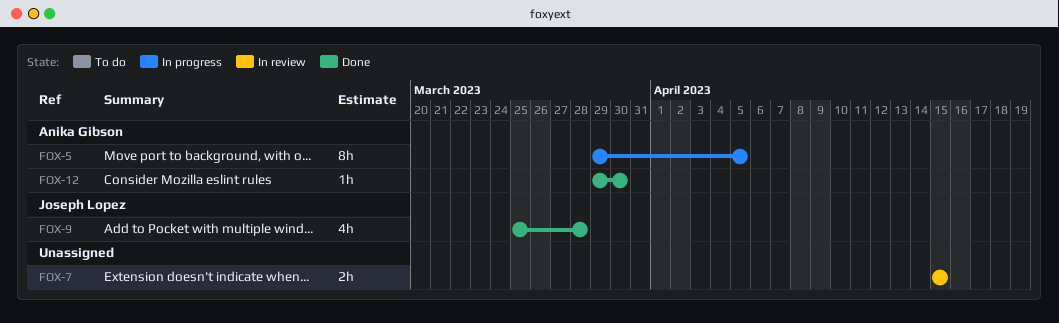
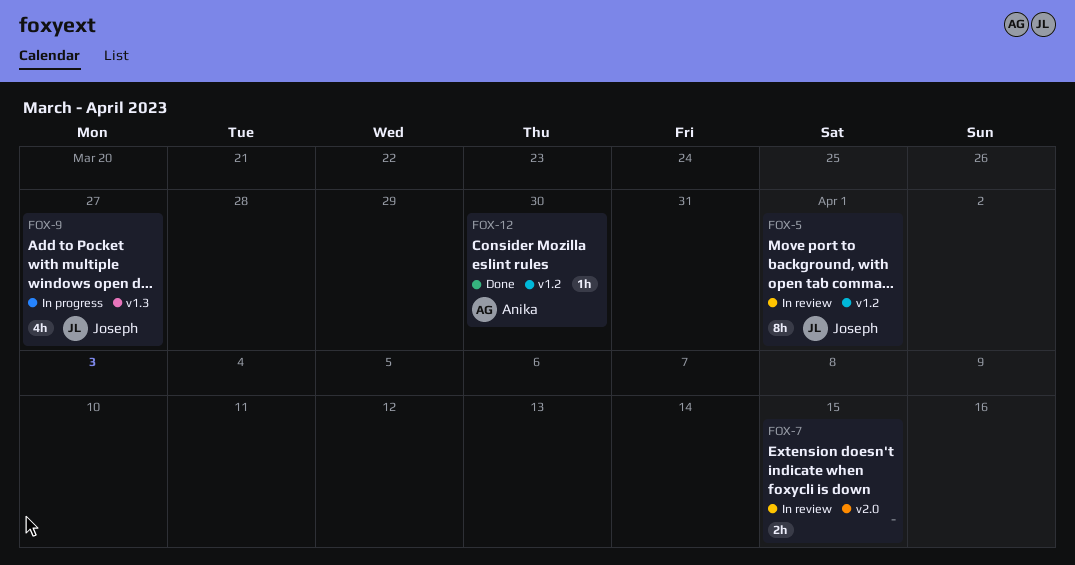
FOX-5, status: In progress -> In review
FOX-5, owner: Anika Gibson -> Joseph Lopez
FOX-5, due: Apr 5 -> Apr 1
FOX-9, status: Done -> In progress
FOX-9, due: Mar 28 -> Mar 27

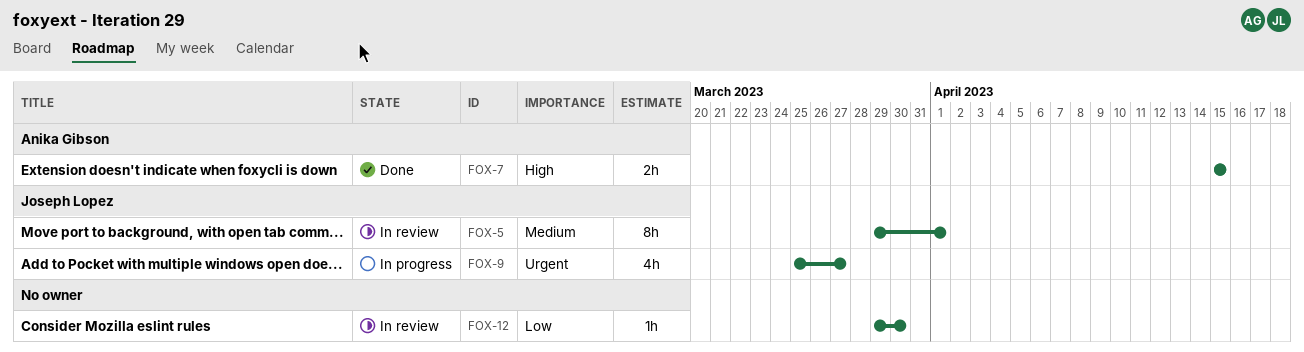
FOX-7, status: In review -> Done
FOX-7, owner: none -> Anika Gibson
FOX-12, status: Done -> In review
FOX-12, owner: Anika Gibson -> none

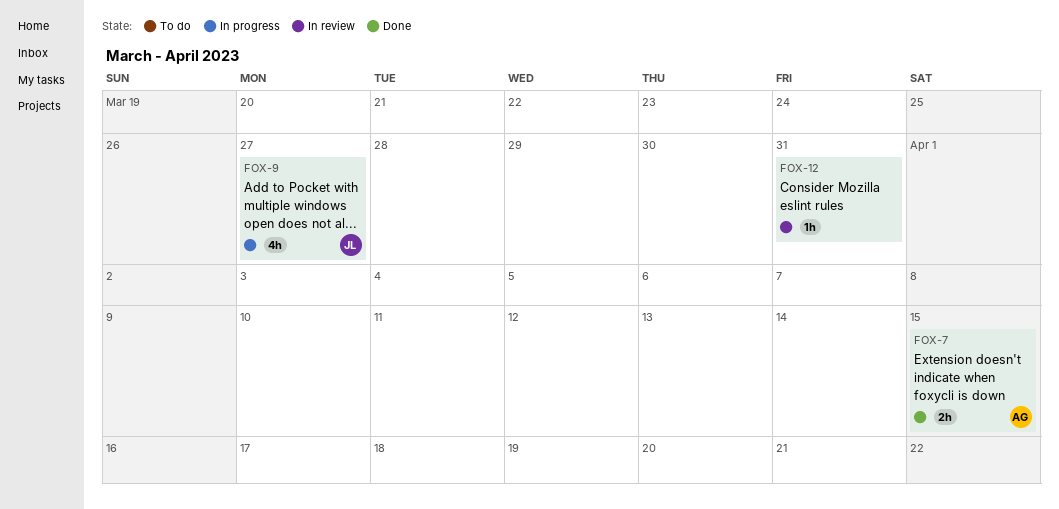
FOX-5: present -> none
FOX-12, due: Mar 30 -> Mar 31

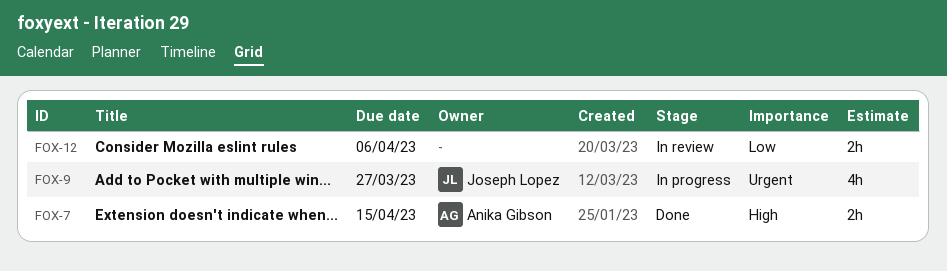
FOX-12, estimate: 1h -> 2h
FOX-12, due: Mar 31 -> Apr 6

